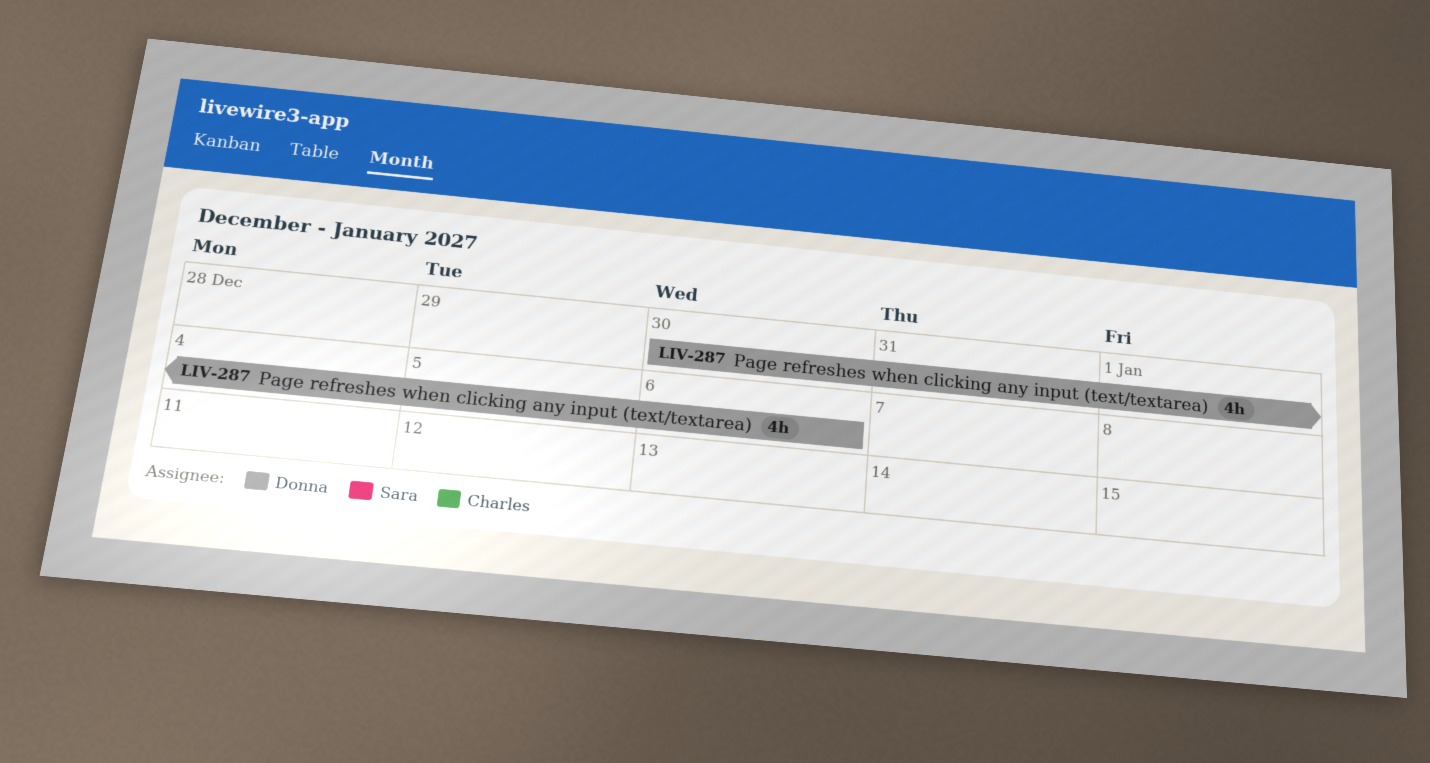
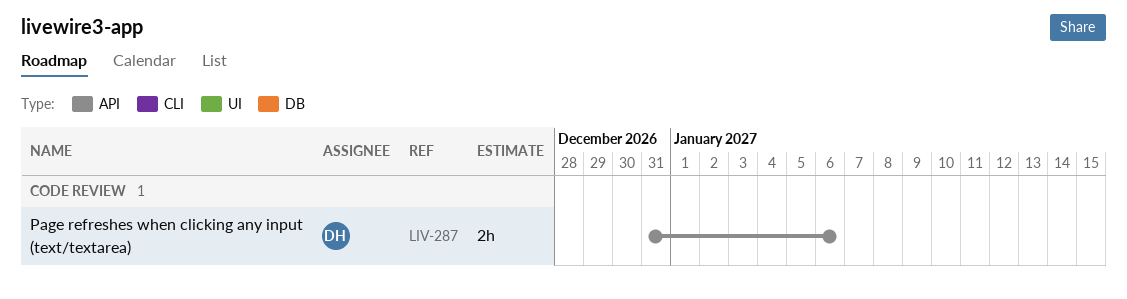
LIV-287, estimate: 4h -> 2h
LIV-287, start: Dec 30 -> Dec 31

